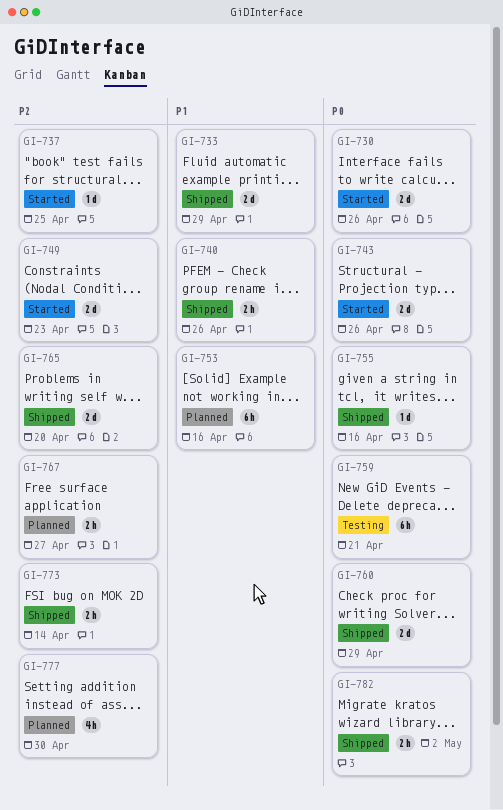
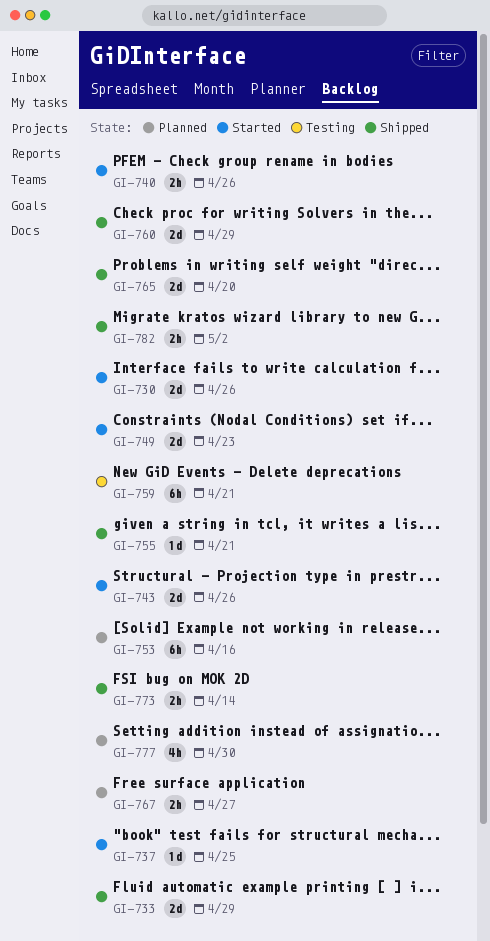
GI-740, status: Shipped -> Started
GI-755, due: Apr 16 -> Apr 21

